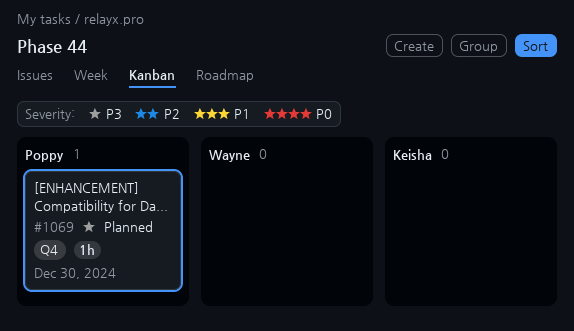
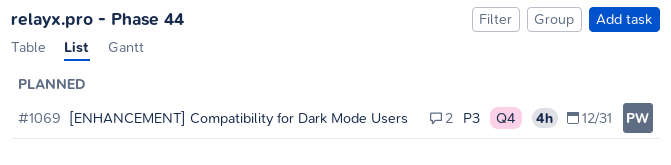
#1069, estimate: 1h -> 4h
#1069, due: Dec 30 -> Dec 31

